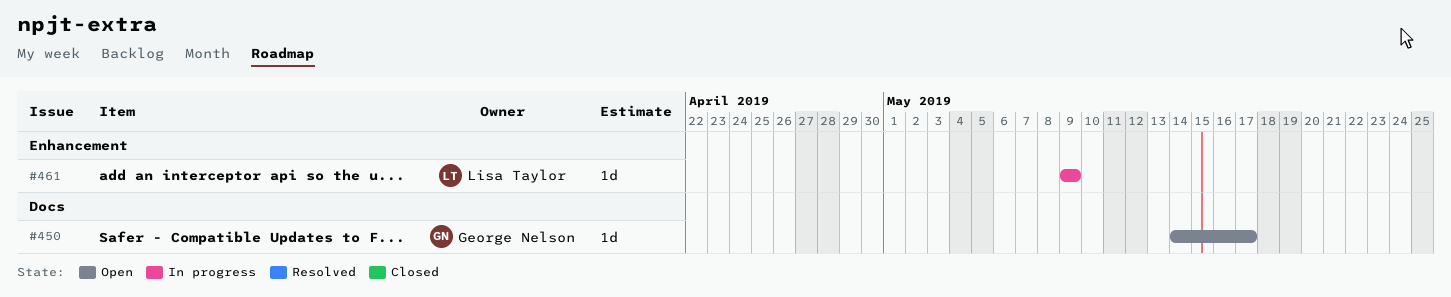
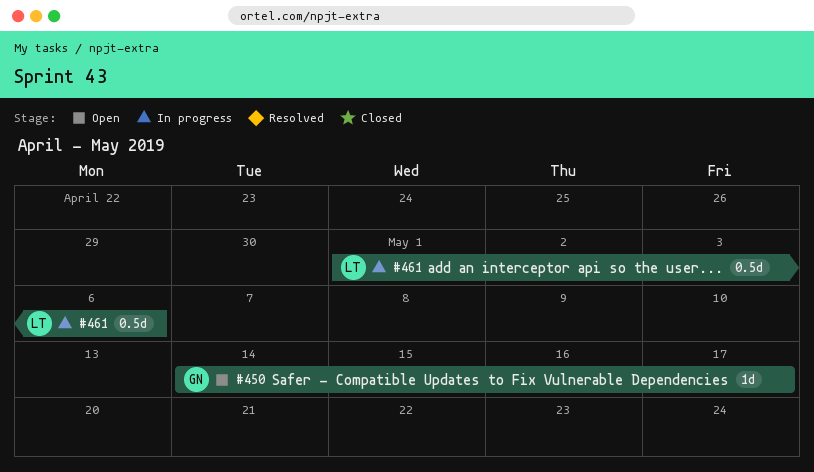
#461, estimate: 1d -> 0.5d
#461, start: May 9 -> May 1
#461, due: May 9 -> May 6

